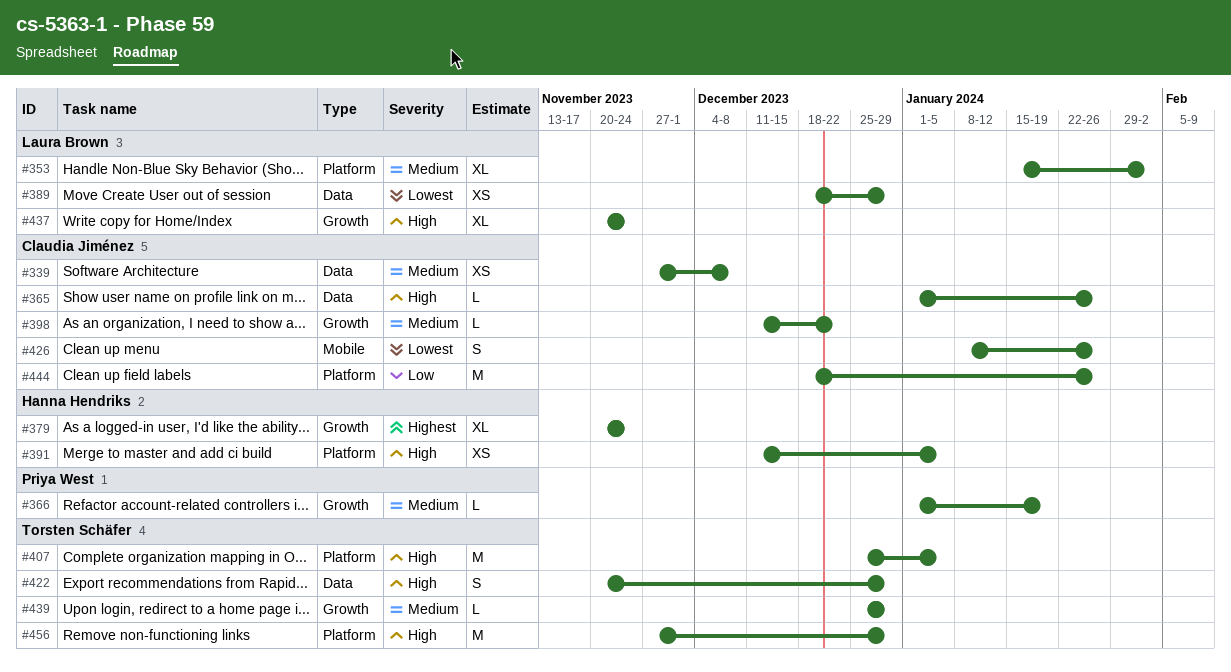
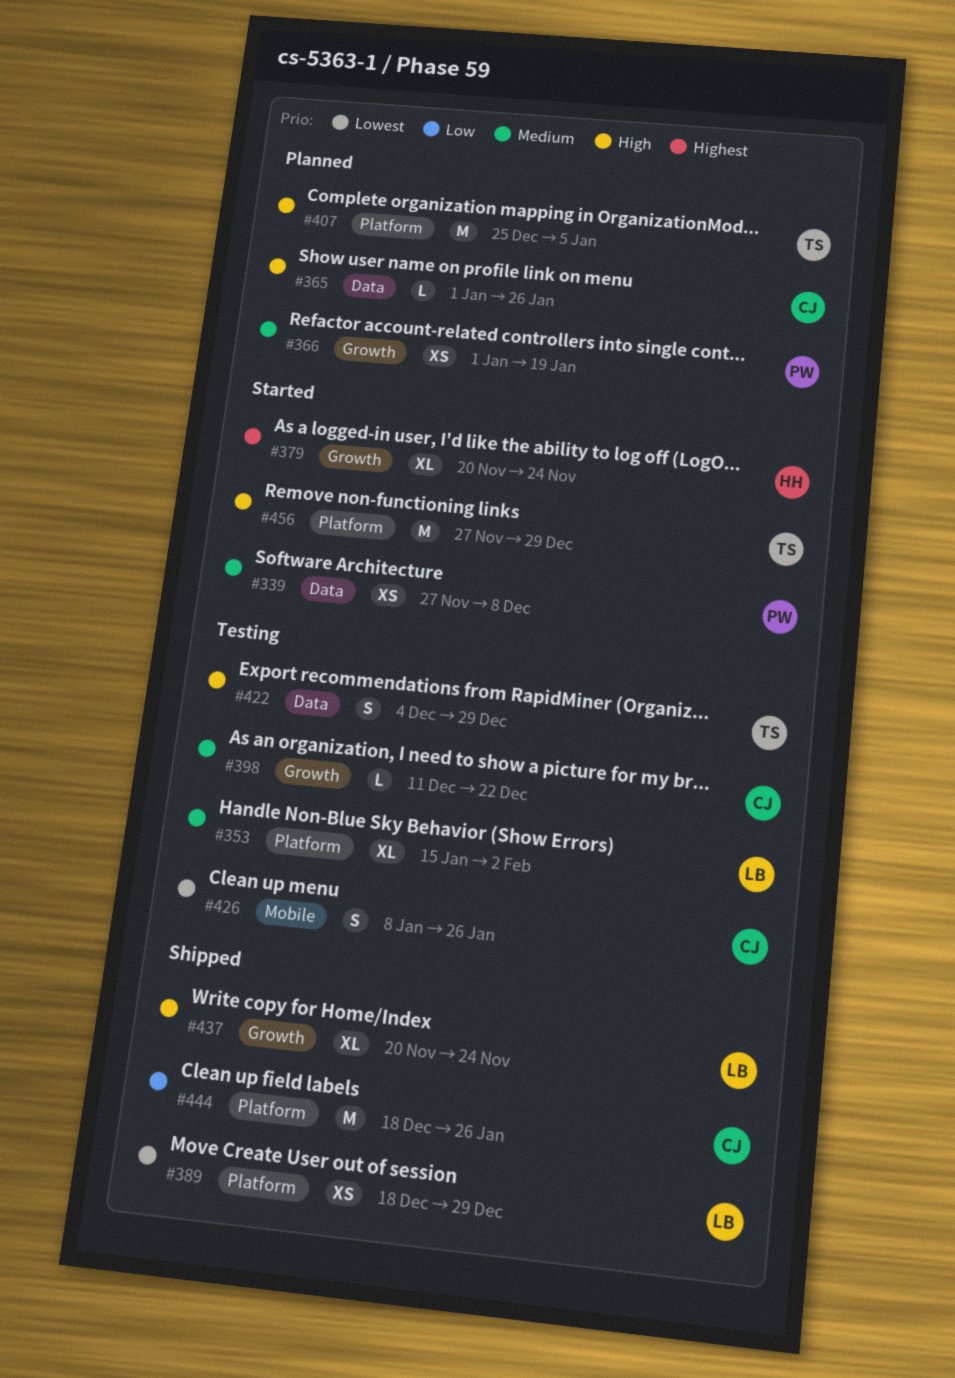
#339, owner: Claudia Jiménez -> Priya West
#366, estimate: L -> XS
#389, label: Data -> Platform
#391: present -> none
#422, start: Nov 20 -> Dec 4
#439: present -> none

